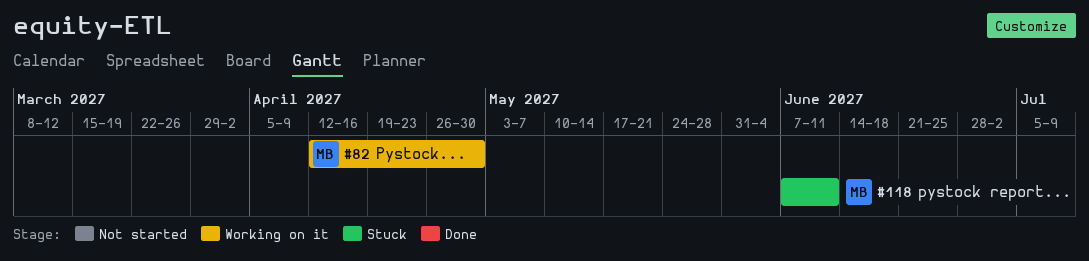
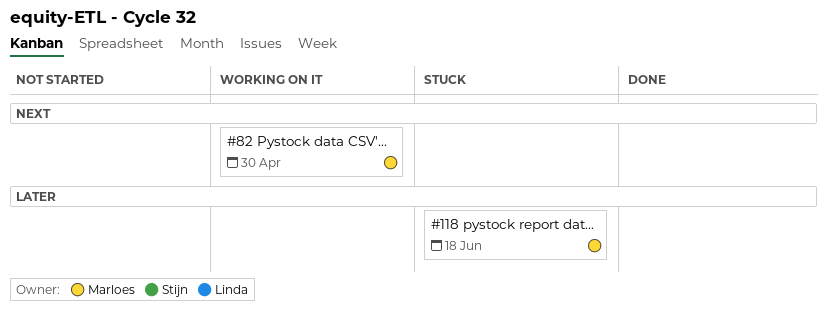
#118, due: Jun 11 -> Jun 18

